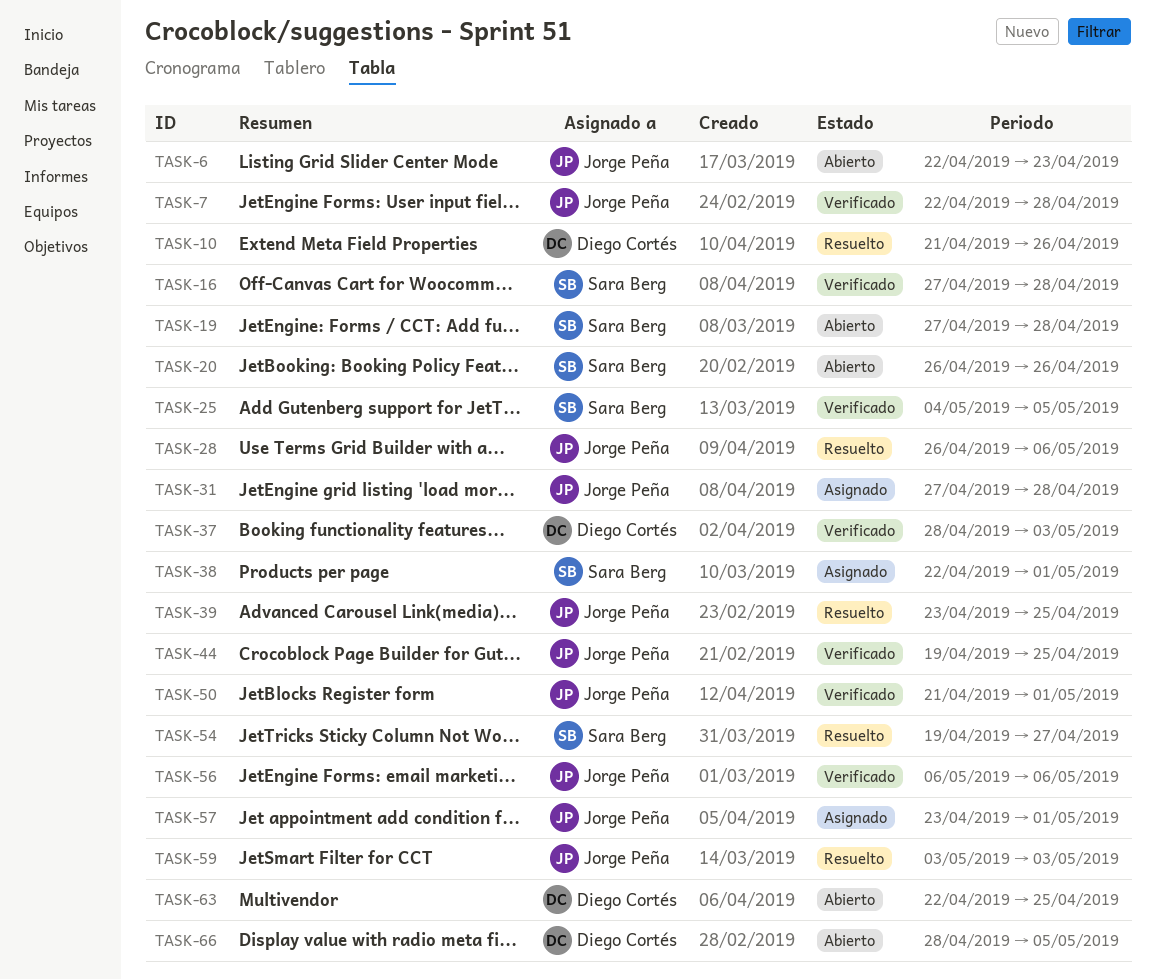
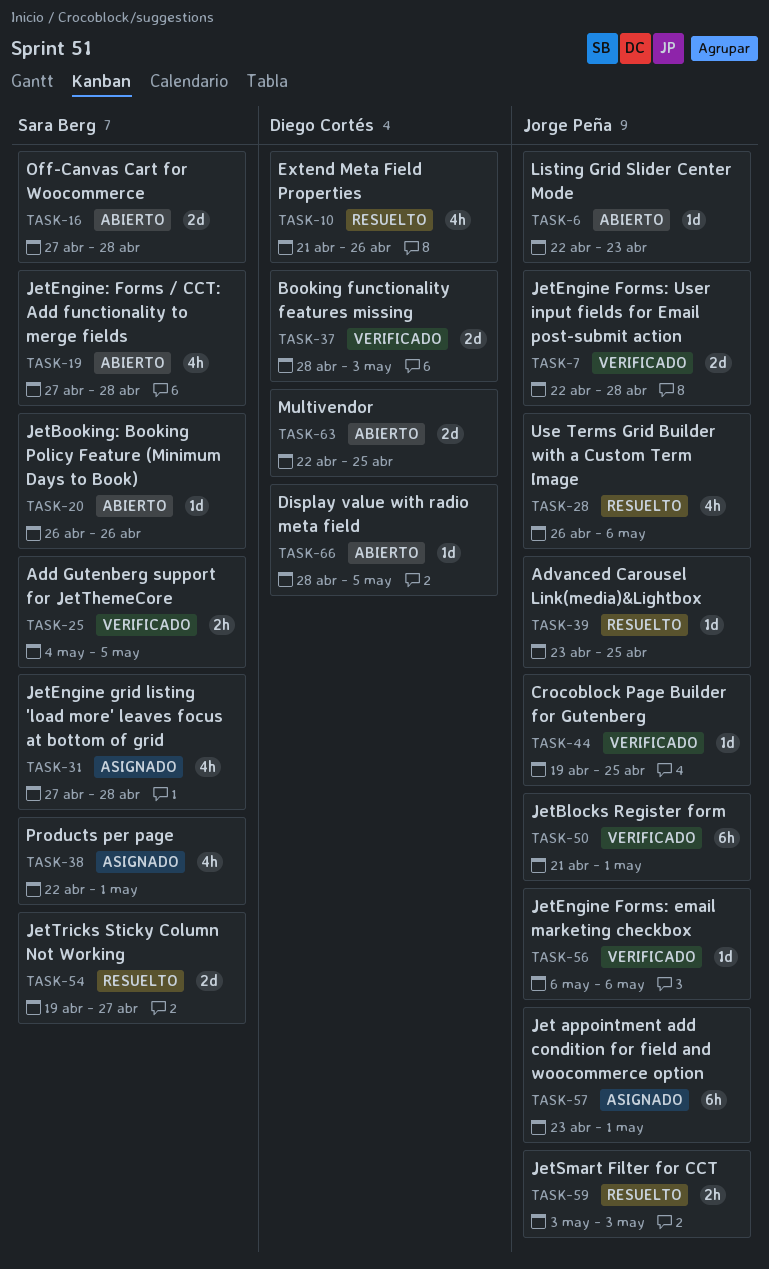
TASK-16, status: Verificado -> Abierto
TASK-31, owner: Jorge Peña -> Sara Berg

